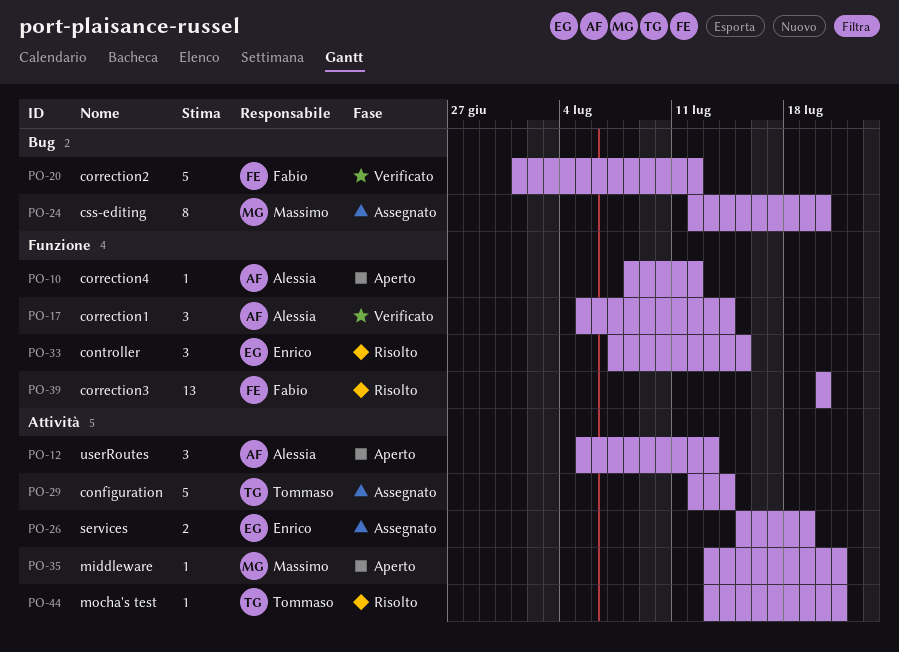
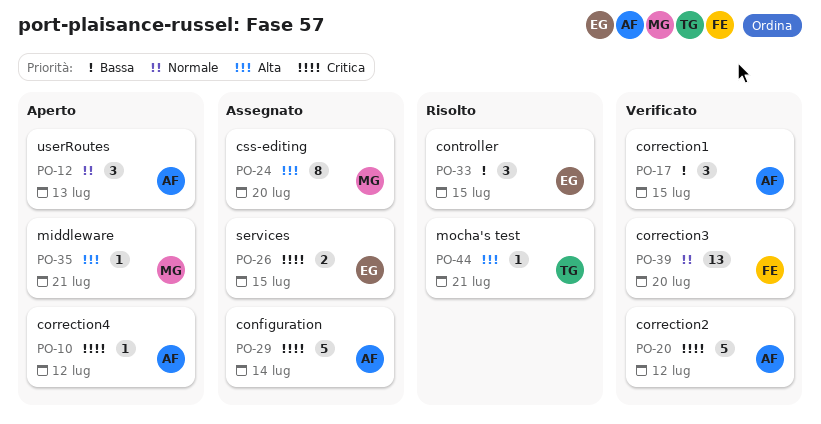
PO-17, due: Jul 14 -> Jul 15
PO-20, owner: Fabio -> Alessia
PO-26, due: Jul 19 -> Jul 15
PO-29, owner: Tommaso -> Alessia
PO-39, status: Risolto -> Verificato

